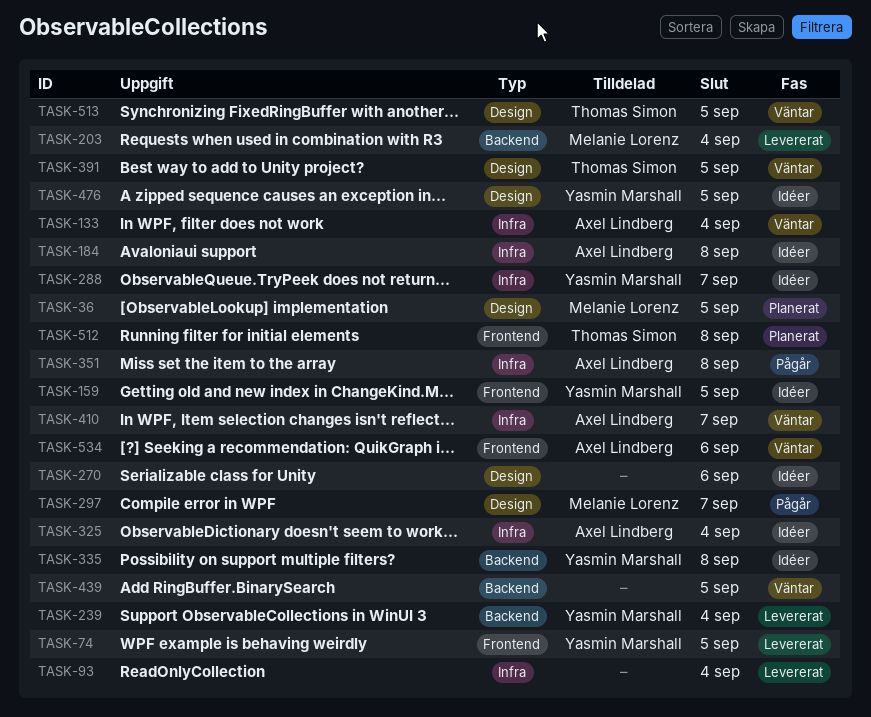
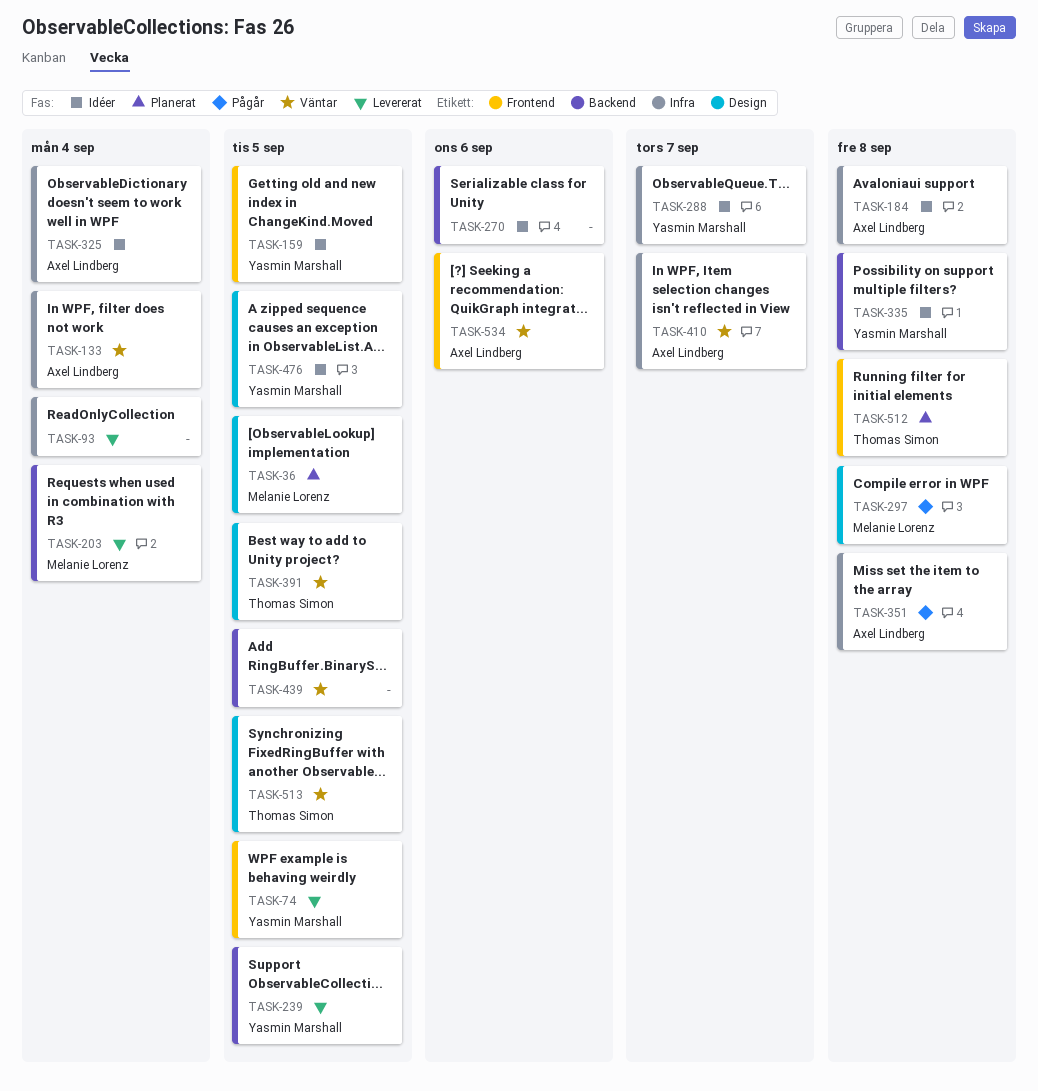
TASK-239, due: Sep 4 -> Sep 5
TASK-270, label: Design -> Backend
TASK-297, due: Sep 7 -> Sep 8

